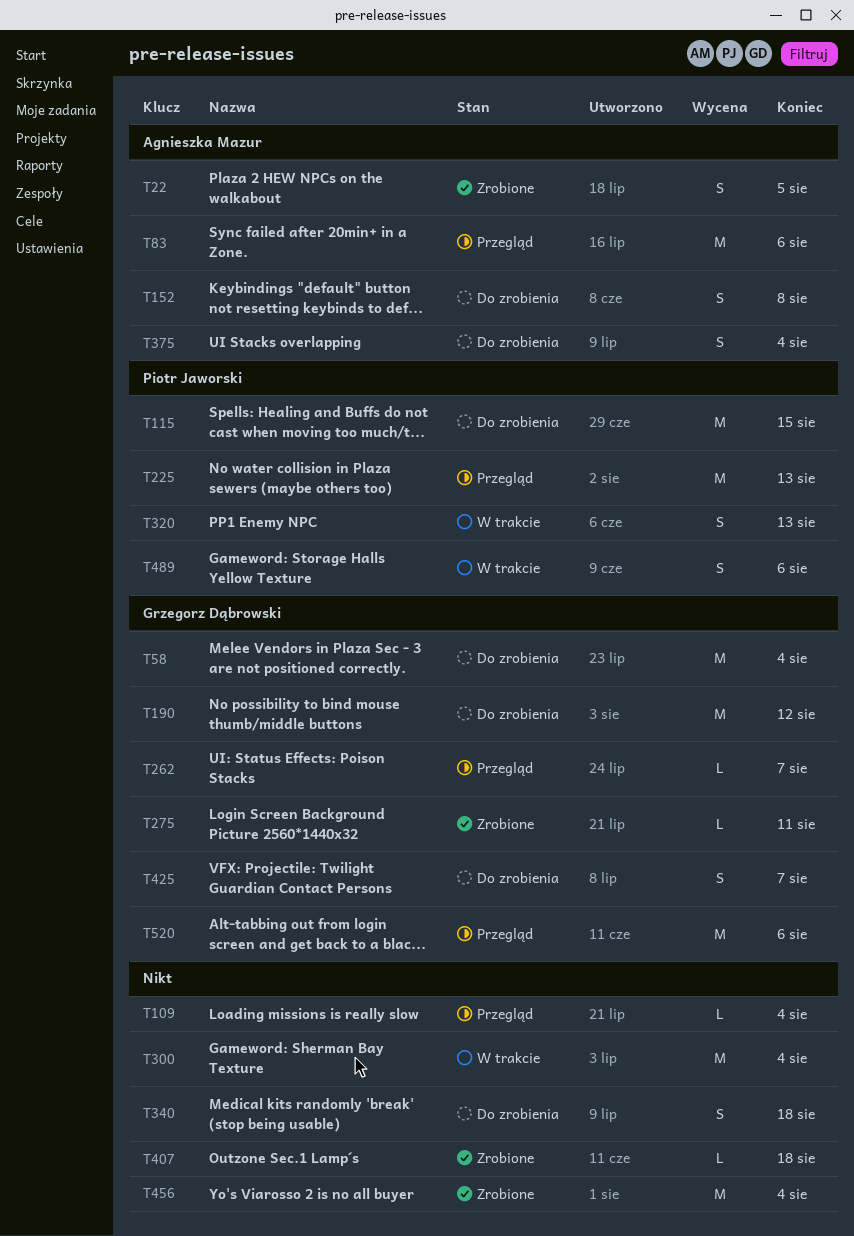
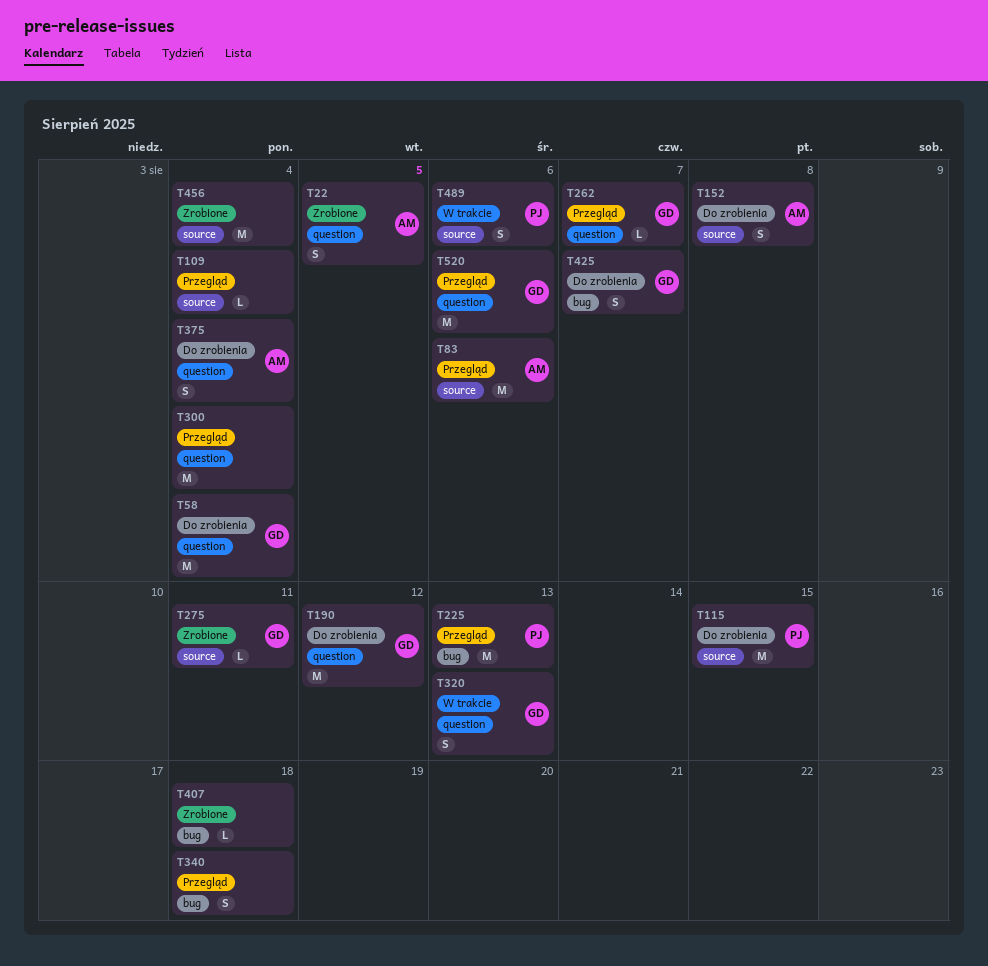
T300, status: W trakcie -> Przegląd
T320, owner: Piotr Jaworski -> Grzegorz Dąbrowski
T340, status: Do zrobienia -> Przegląd

